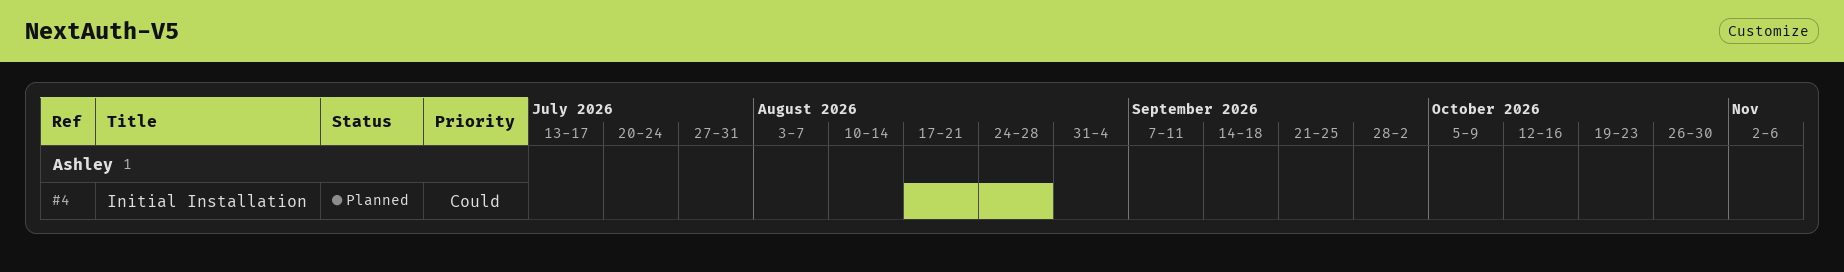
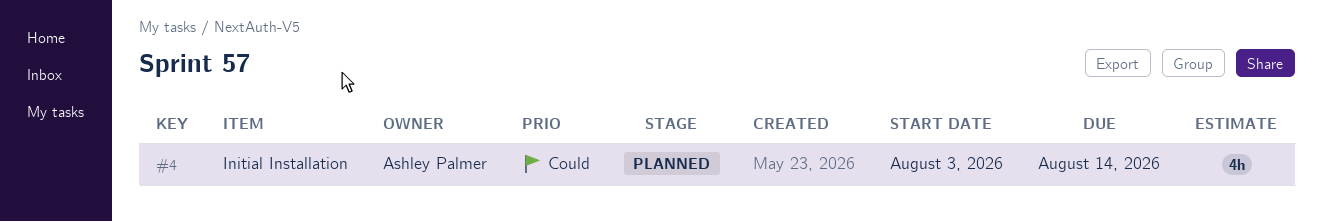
#4, start: Aug 17 -> Aug 3
#4, due: Aug 28 -> Aug 14

